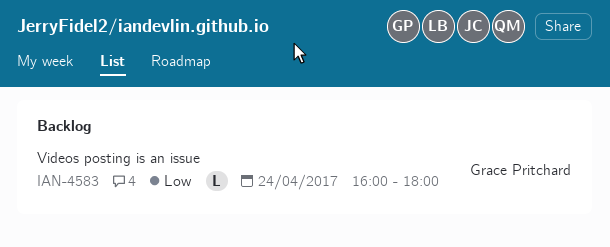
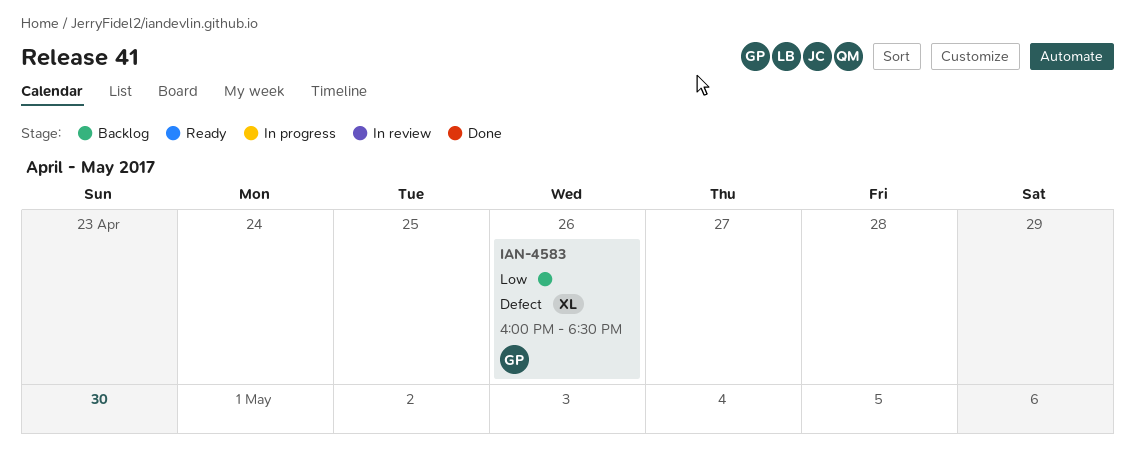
IAN-4583, estimate: L -> XL
IAN-4583, day: Apr 24 -> Apr 26
IAN-4583, ends: 18:00 -> 18:30

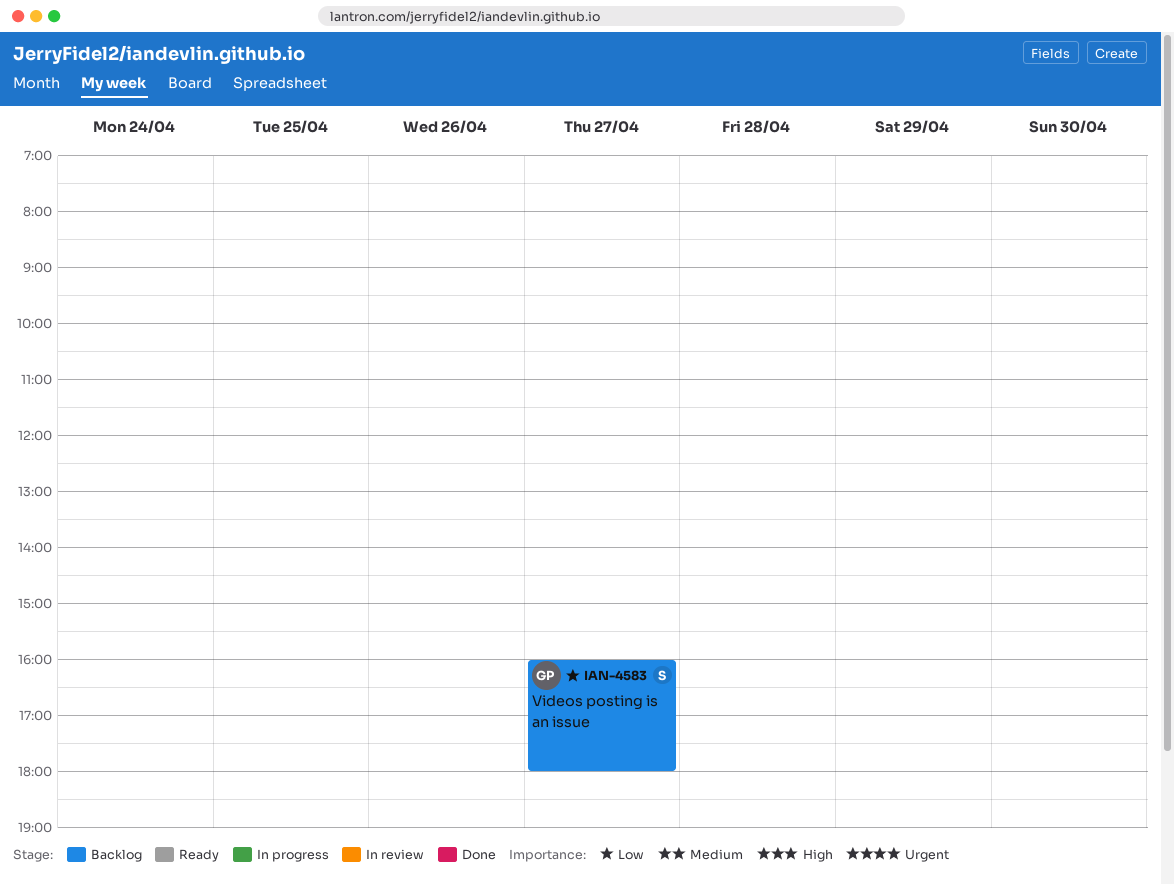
IAN-4583, estimate: XL -> S
IAN-4583, day: Apr 26 -> Apr 27
IAN-4583, ends: 18:30 -> 18:00

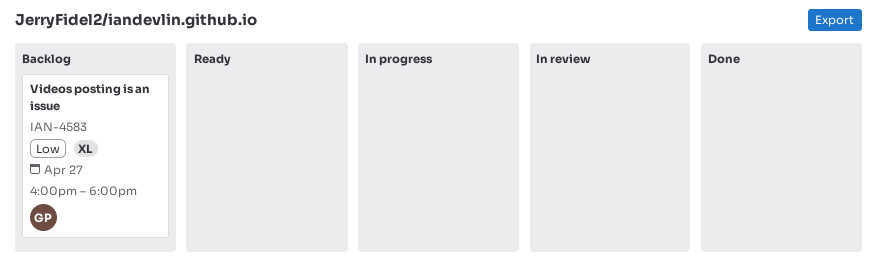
IAN-4583, estimate: S -> XL

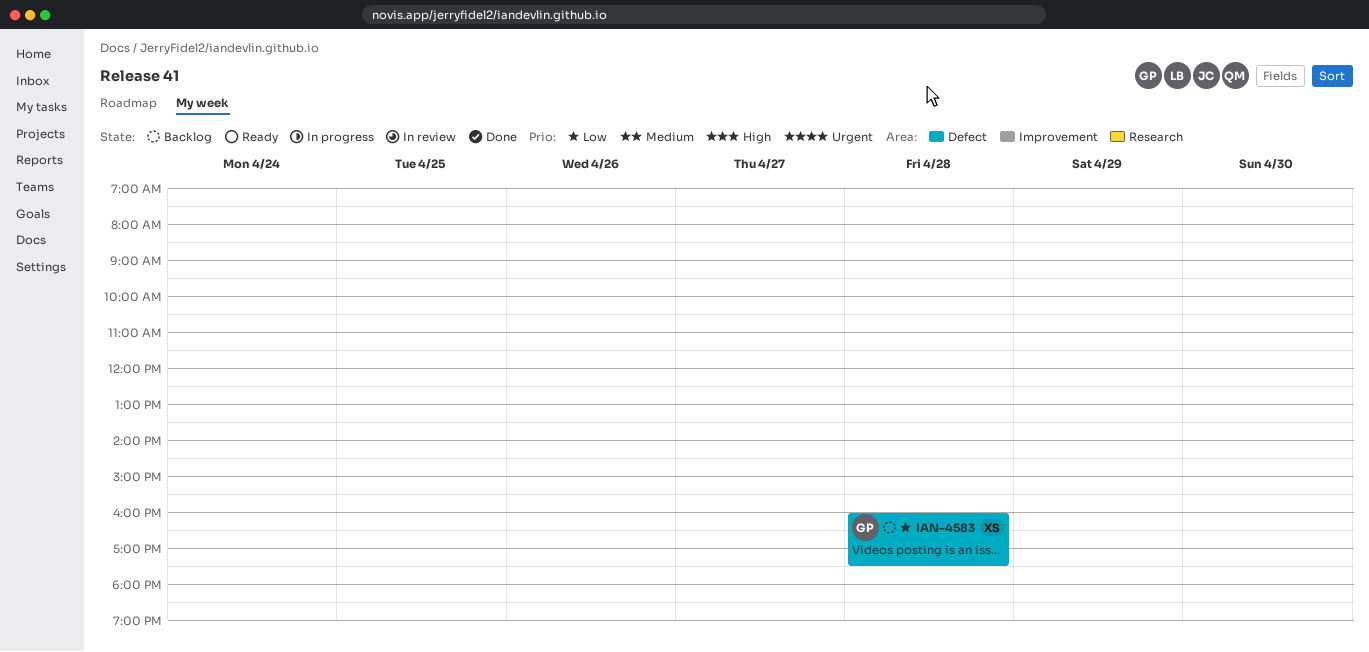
IAN-4583, estimate: XL -> XS
IAN-4583, day: Apr 27 -> Apr 28
IAN-4583, ends: 18:00 -> 17:30

